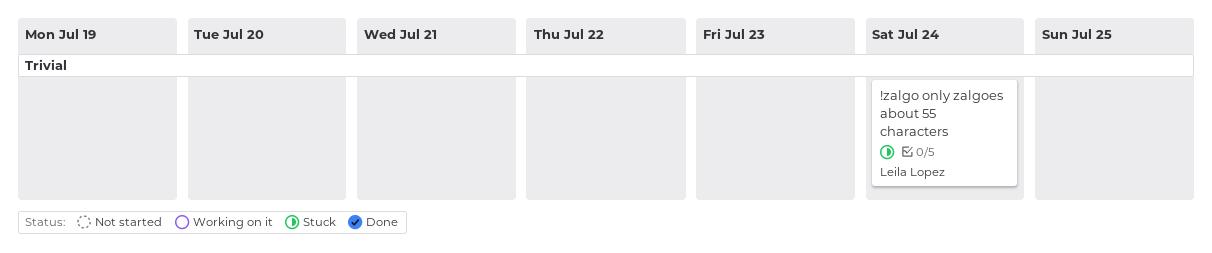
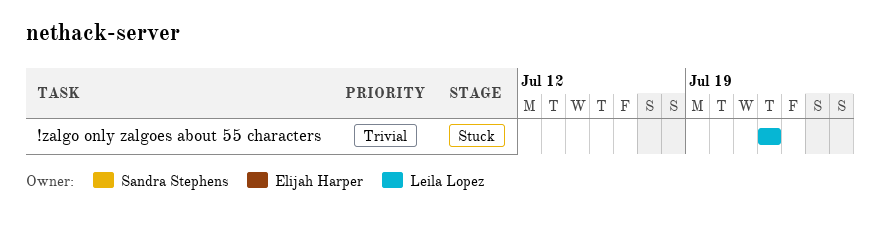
!zalgo only zalgoes about 55 characters, due: Jul 24 -> Jul 22

